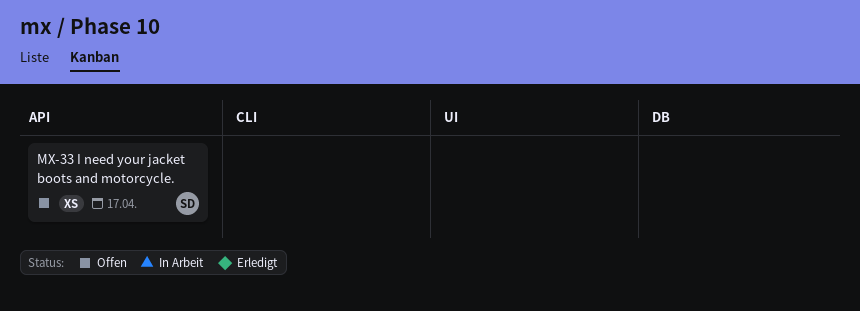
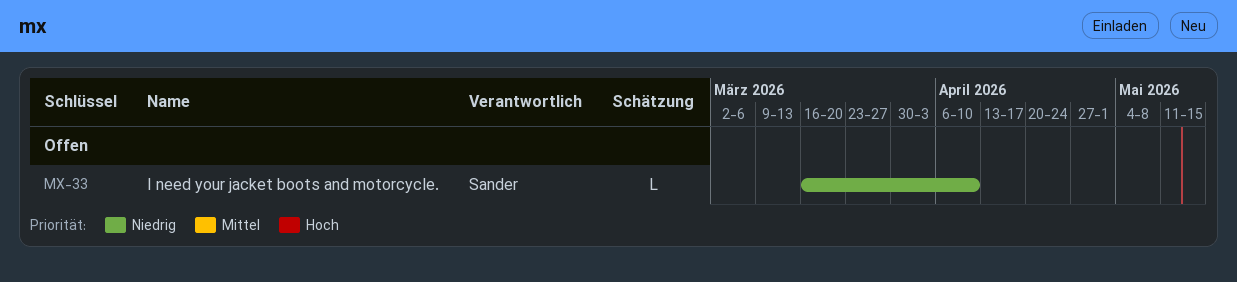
MX-33, estimate: XS -> L
MX-33, due: Apr 17 -> Apr 10

